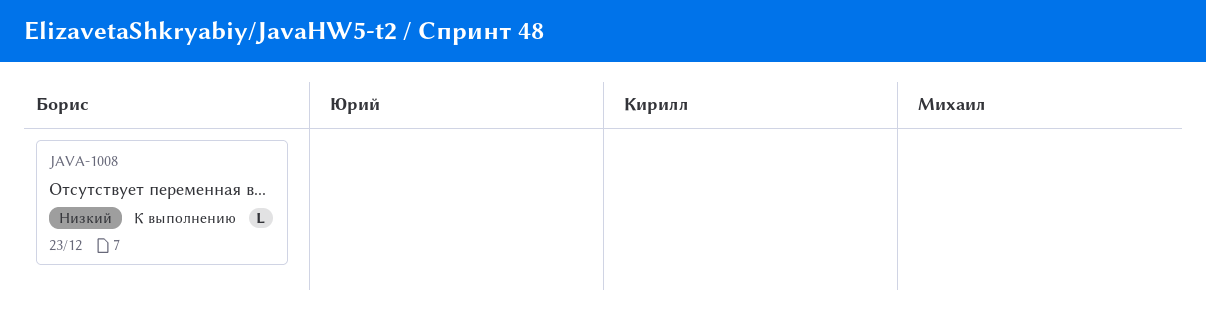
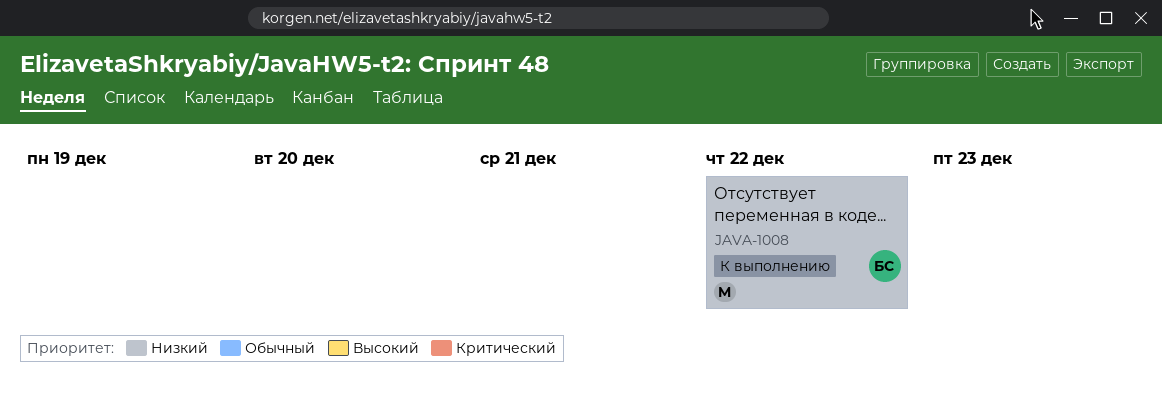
JAVA-1008, estimate: L -> M
JAVA-1008, due: Dec 23 -> Dec 22

